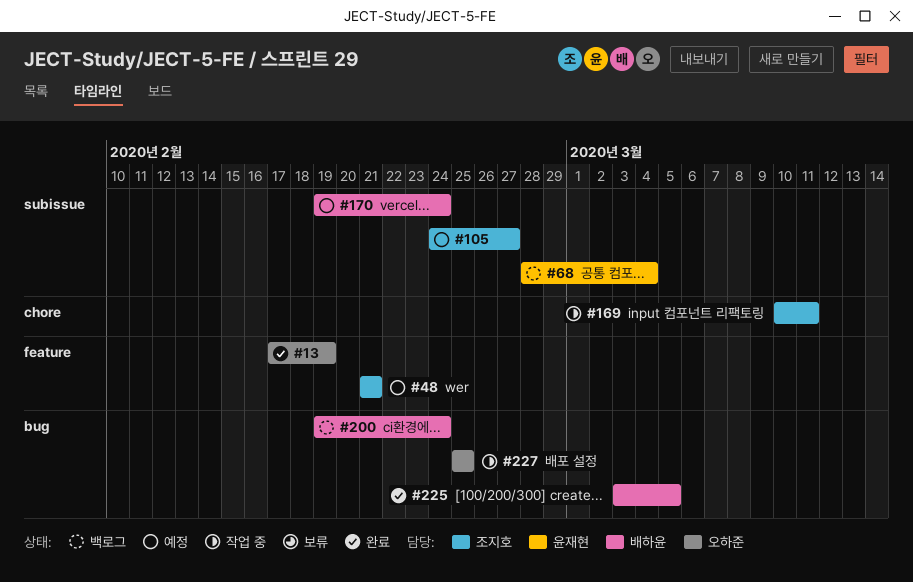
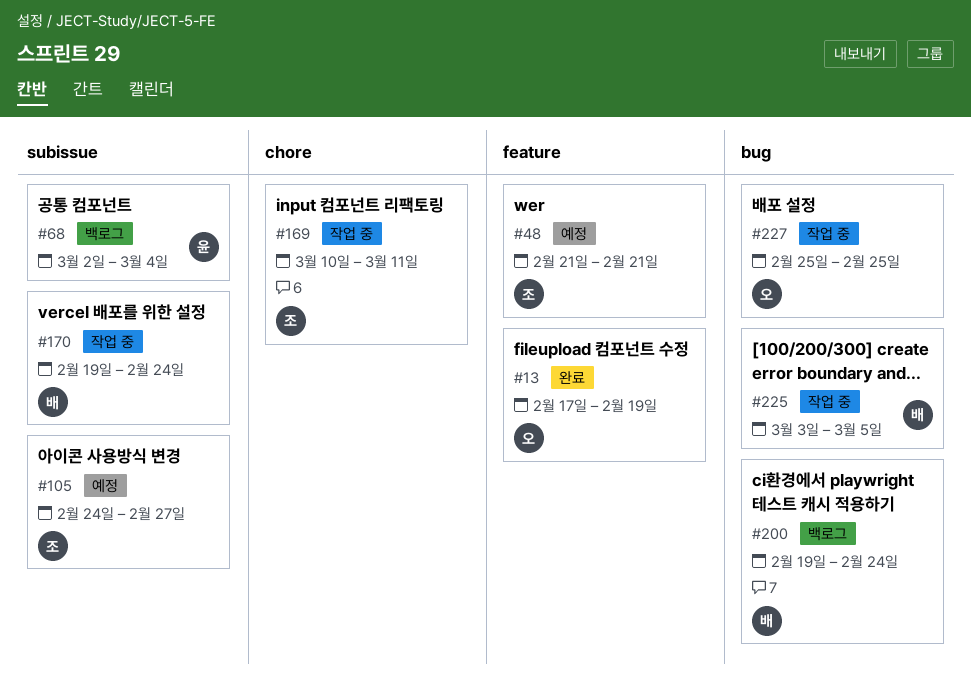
#68, start: Feb 28 -> Mar 2
#170, status: 예정 -> 작업 중
#225, status: 완료 -> 작업 중

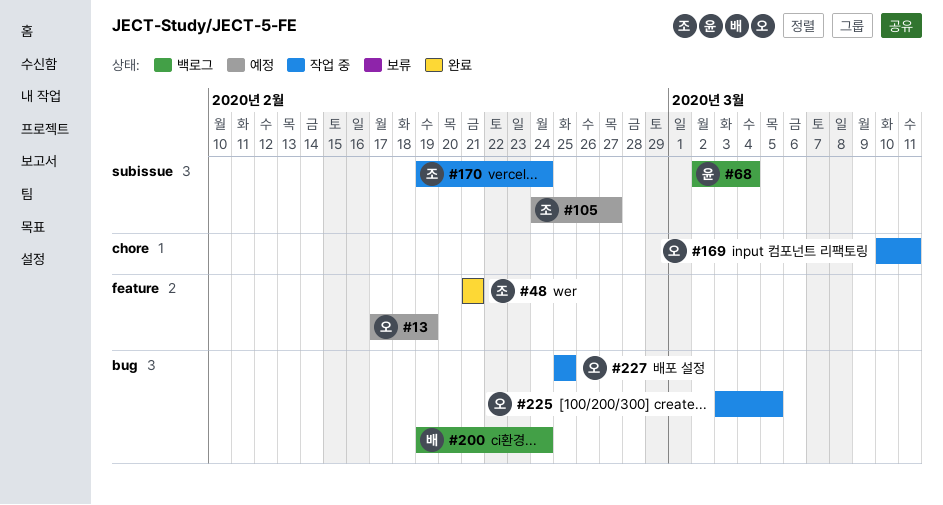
#13, status: 완료 -> 예정
#48, status: 예정 -> 완료
#169, owner: 조 -> 오
#170, owner: 배 -> 조
#225, owner: 배 -> 오

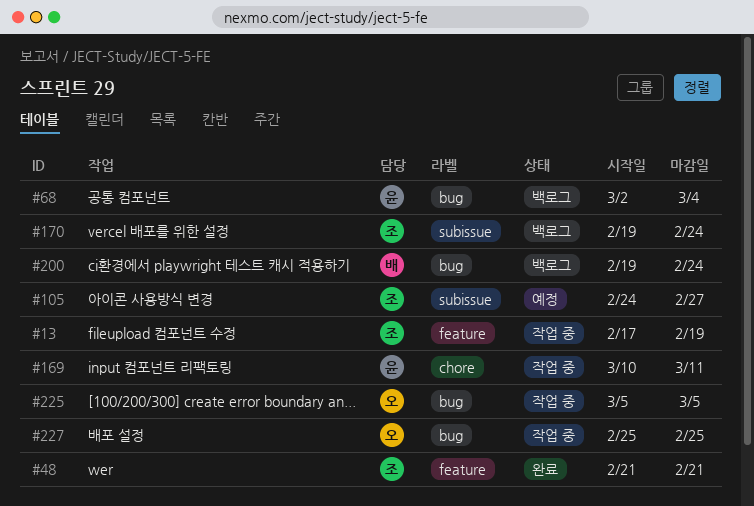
#13, status: 예정 -> 작업 중
#13, owner: 오 -> 조
#68, label: subissue -> bug
#169, owner: 오 -> 윤
#170, status: 작업 중 -> 백로그
#225, start: Mar 3 -> Mar 5

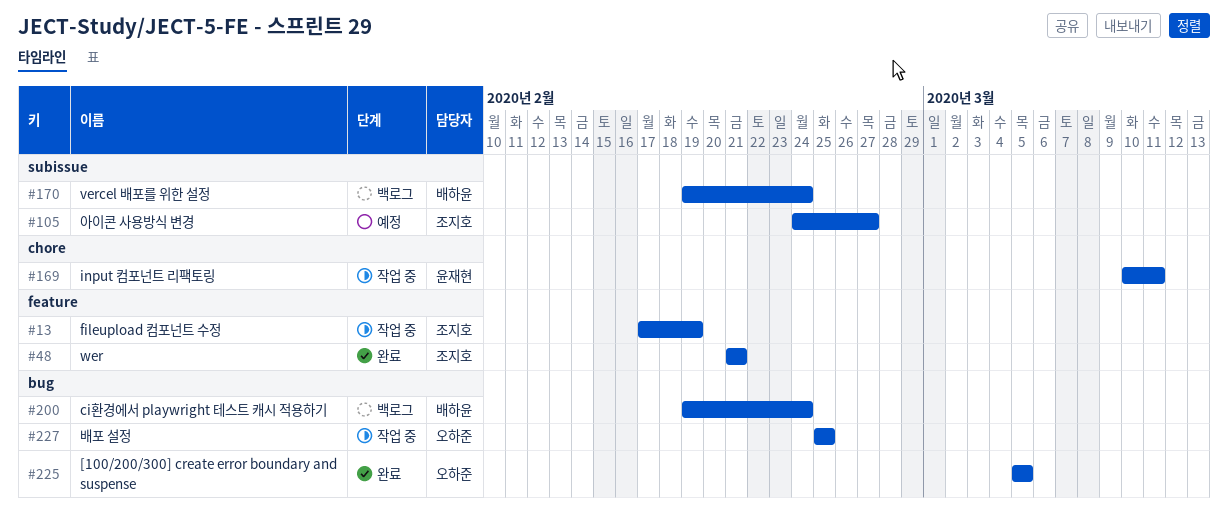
#68: present -> none
#170, owner: 조지호 -> 배하윤
#225, status: 작업 중 -> 완료

